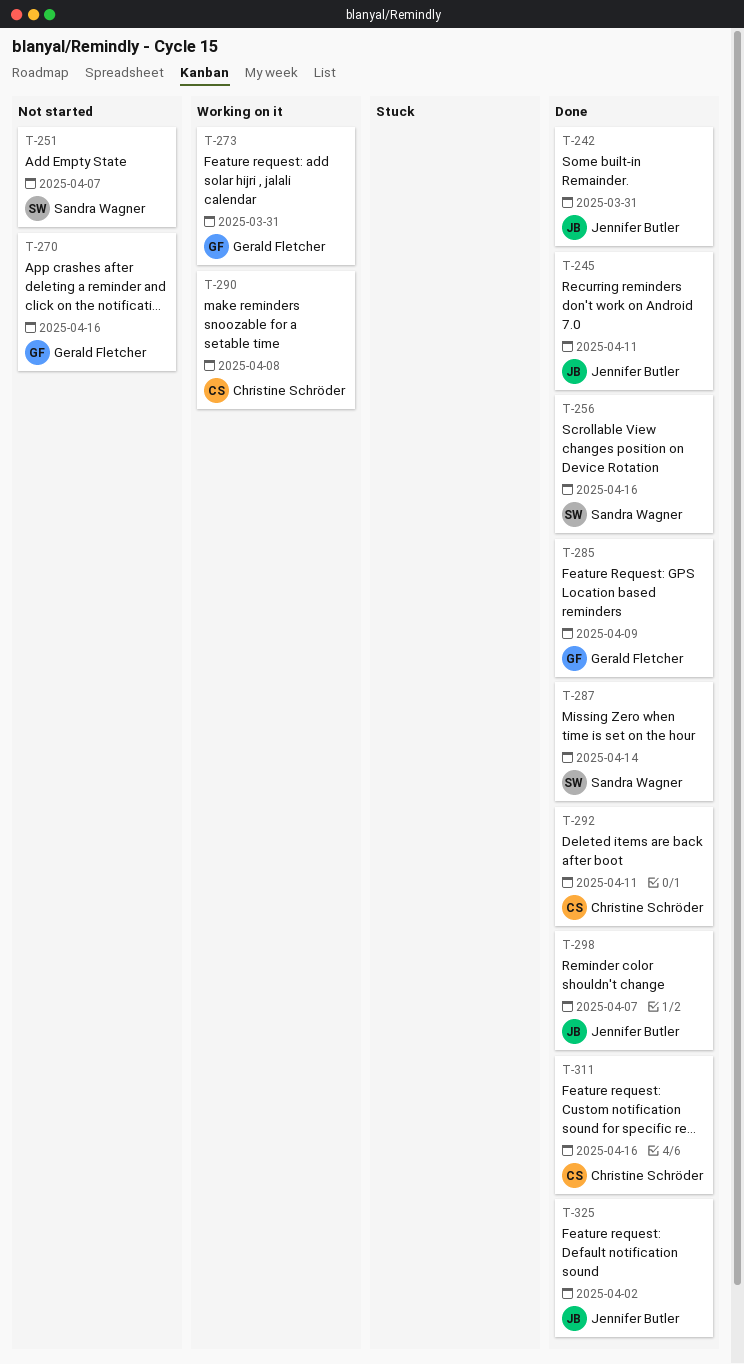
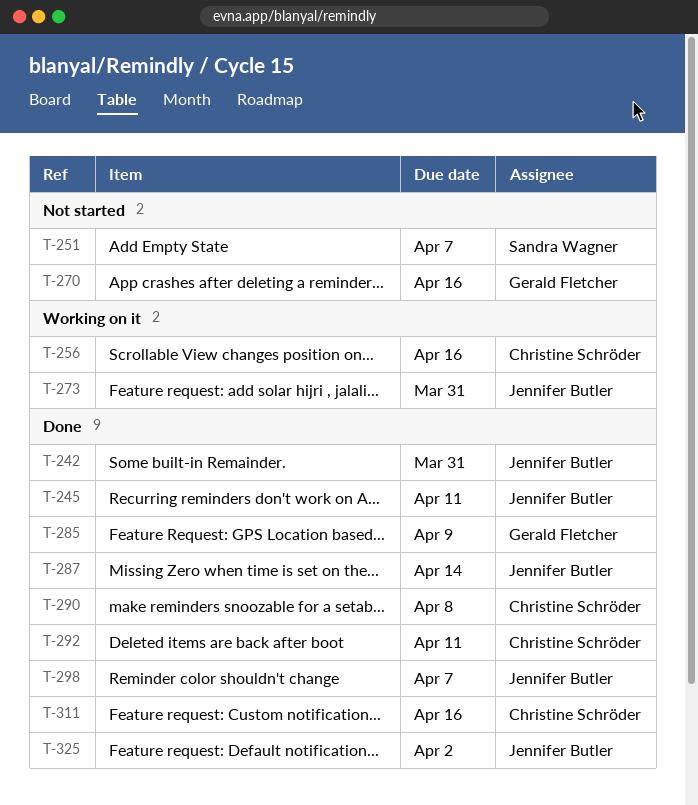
T-256, status: Done -> Working on it
T-256, owner: Sandra Wagner -> Christine Schröder
T-273, owner: Gerald Fletcher -> Jennifer Butler
T-287, owner: Sandra Wagner -> Jennifer Butler
T-290, status: Working on it -> Done

